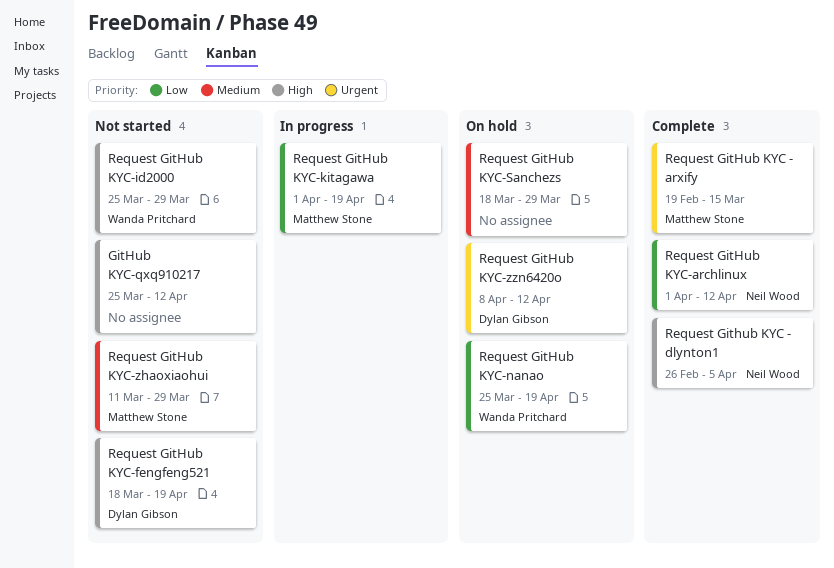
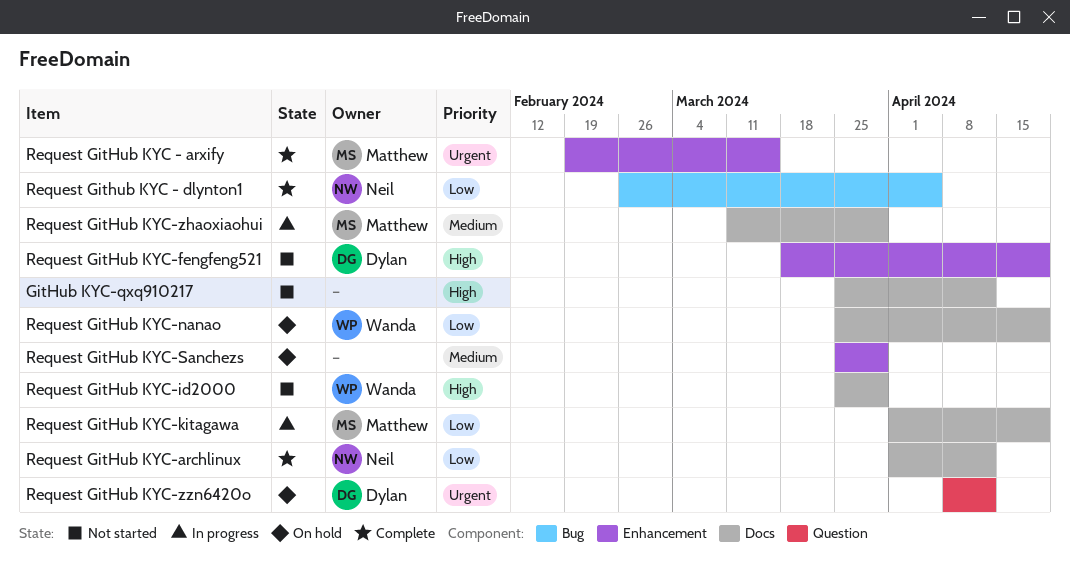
Request Github KYC - dlynton1, priority: High -> Low
Request GitHub KYC-Sanchezs, start: Mar 18 -> Mar 25
Request GitHub KYC-zhaoxiaohui, status: Not started -> In progress

